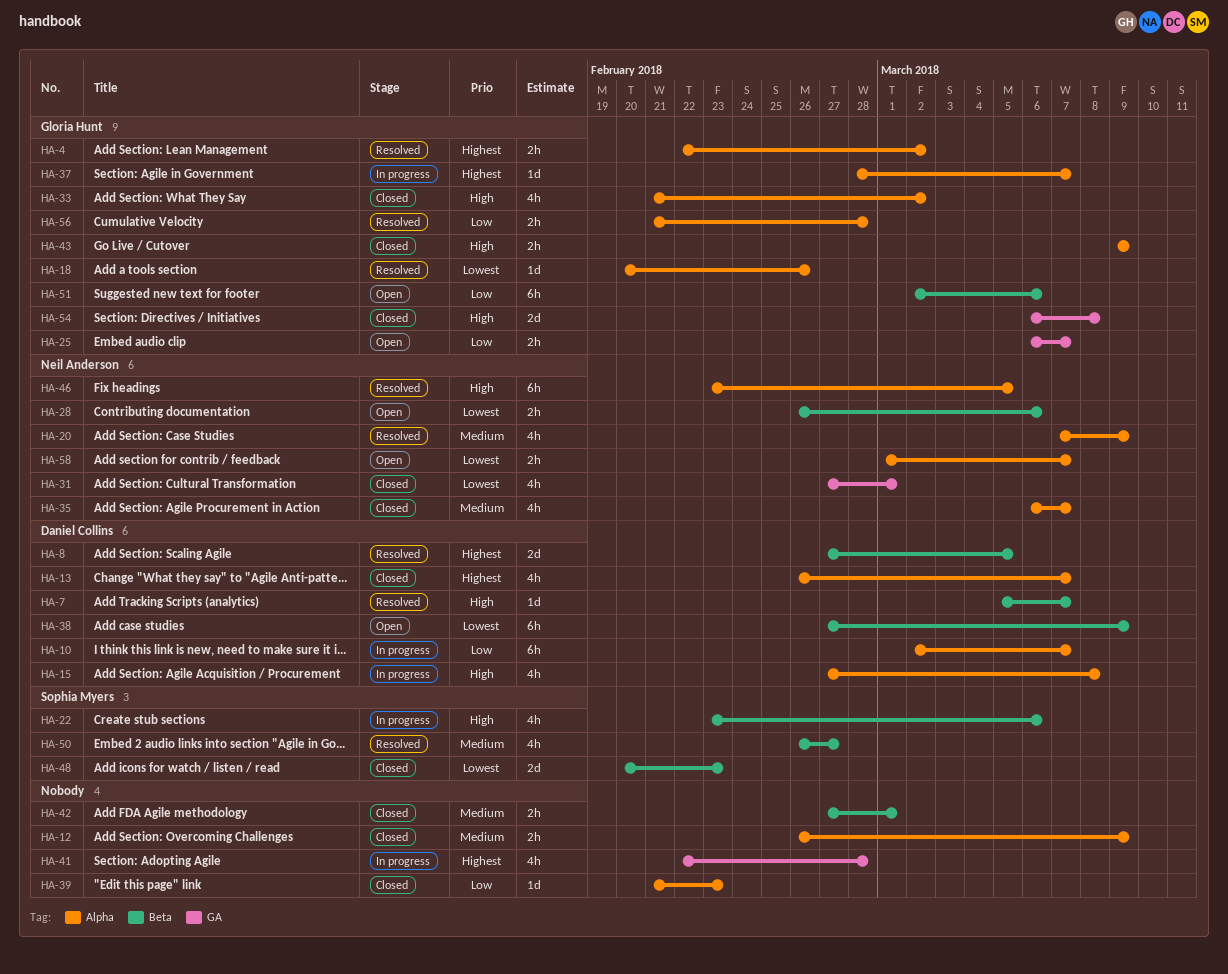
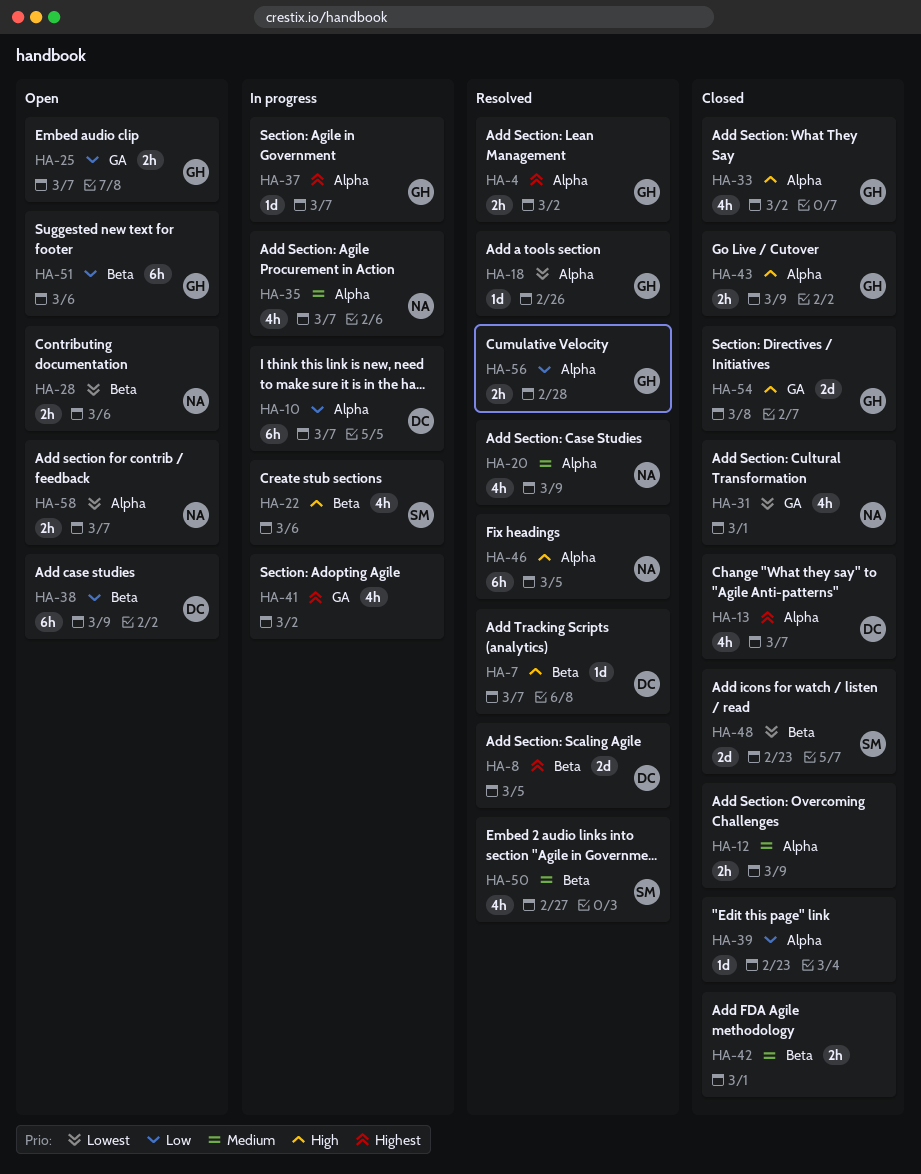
HA-15: present -> none
HA-35, status: Closed -> In progress
HA-38, priority: Lowest -> Low
HA-41, due: Feb 28 -> Mar 2

